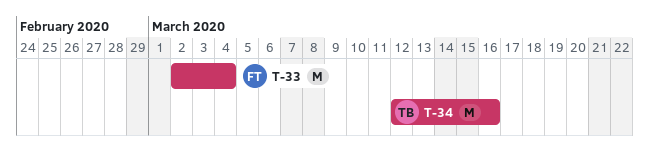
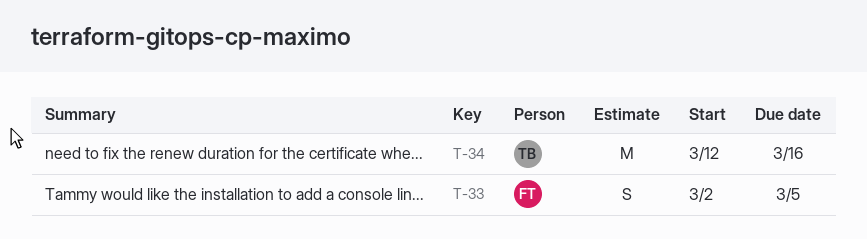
T-33, estimate: M -> S
T-33, due: Mar 4 -> Mar 5

